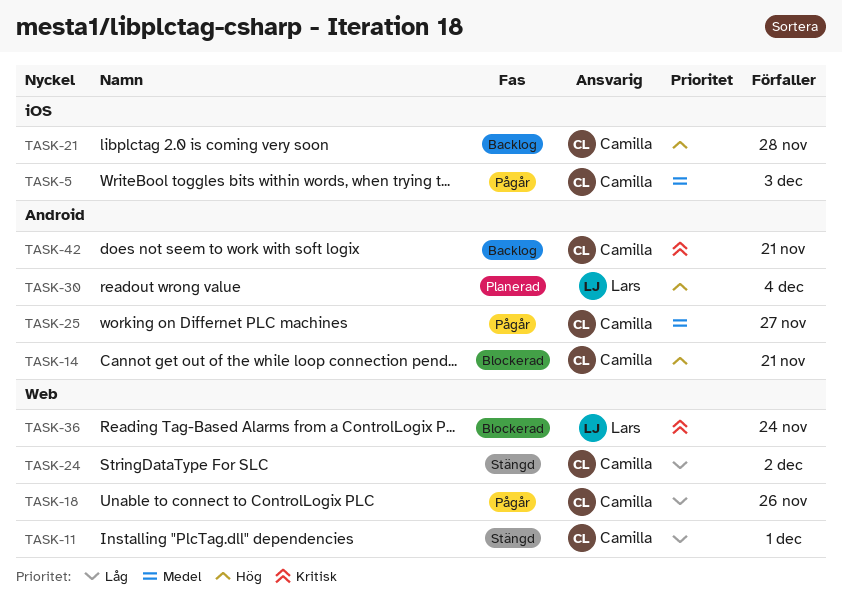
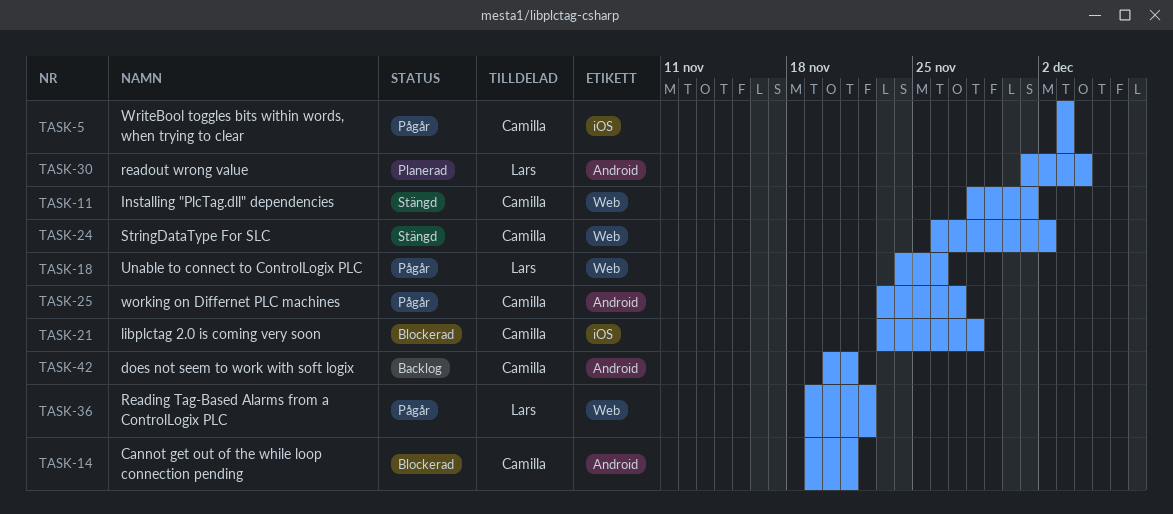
TASK-18, owner: Camilla -> Lars
TASK-21, status: Backlog -> Blockerad
TASK-36, status: Blockerad -> Pågår
TASK-36, due: Nov 24 -> Nov 22

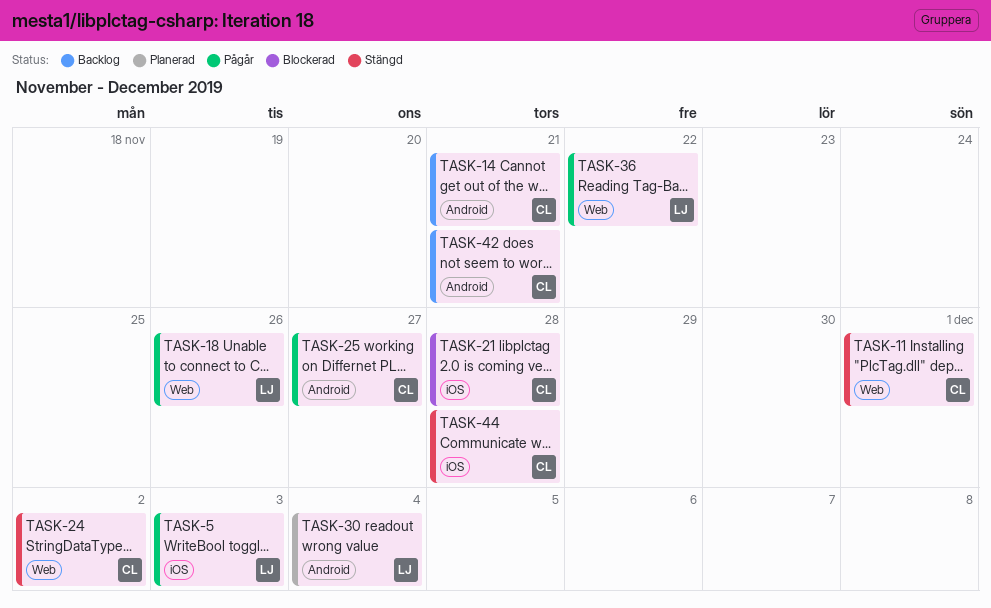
TASK-5, owner: Camilla -> Lars
TASK-14, status: Blockerad -> Backlog
TASK-44: none -> present

